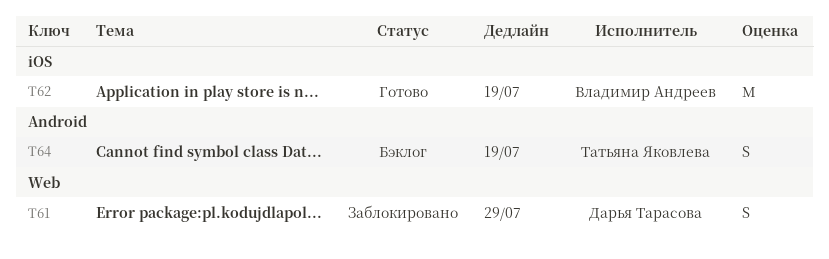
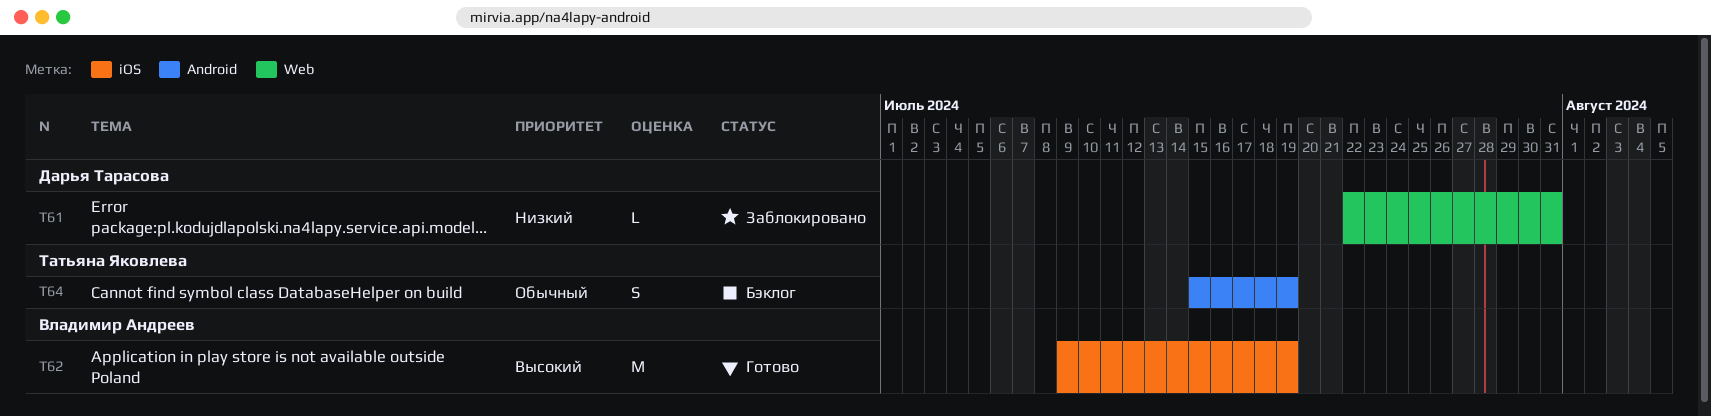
T61, estimate: S -> L
T61, due: Jul 29 -> Jul 31

